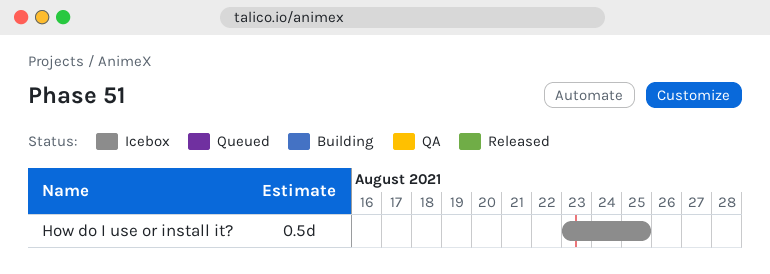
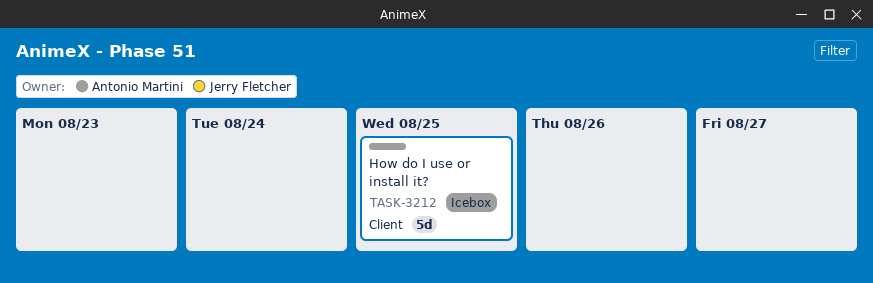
How do I use or install it?, estimate: 0.5d -> 5d

